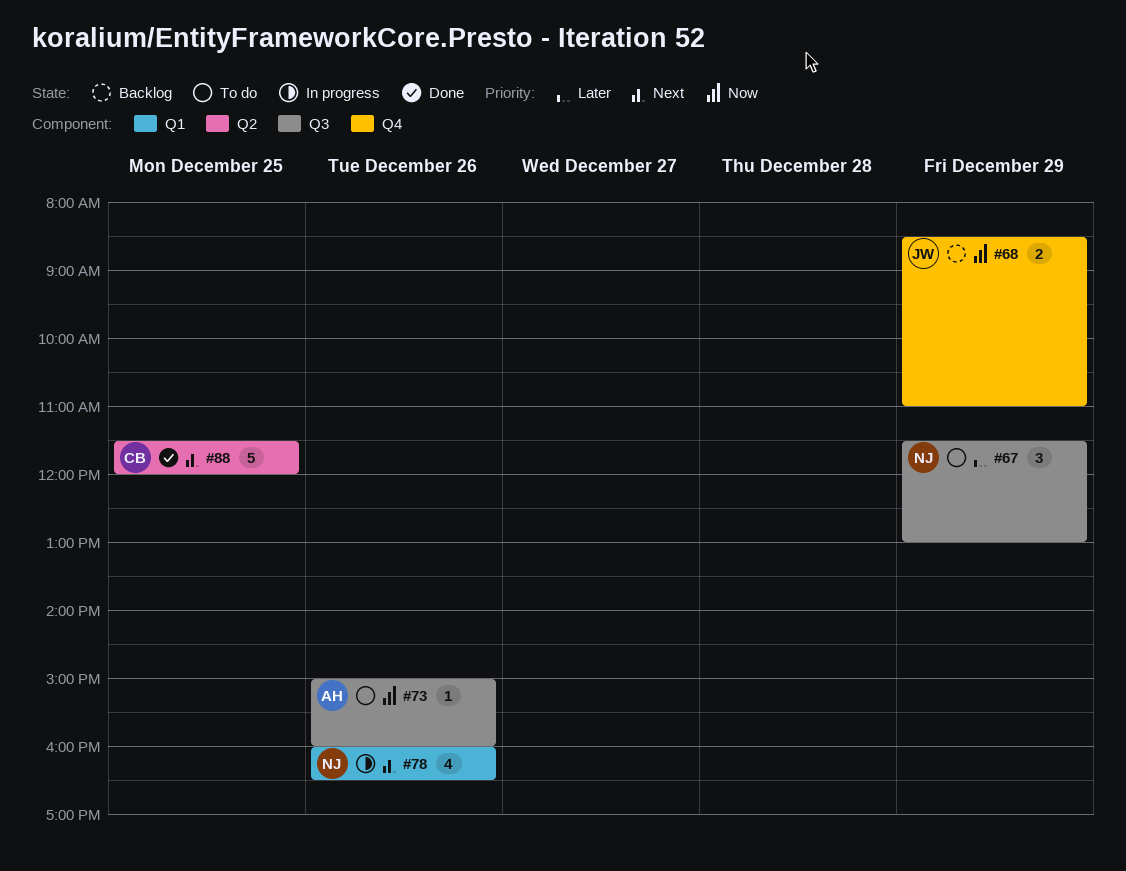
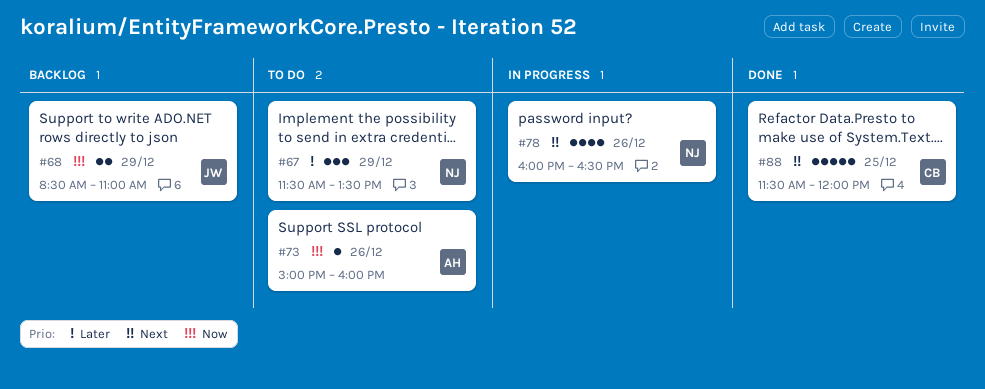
#67, ends: 13:00 -> 13:30

